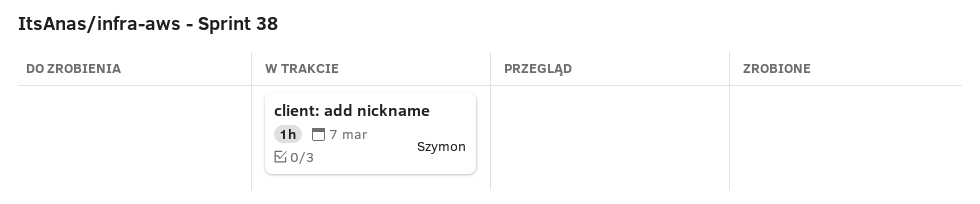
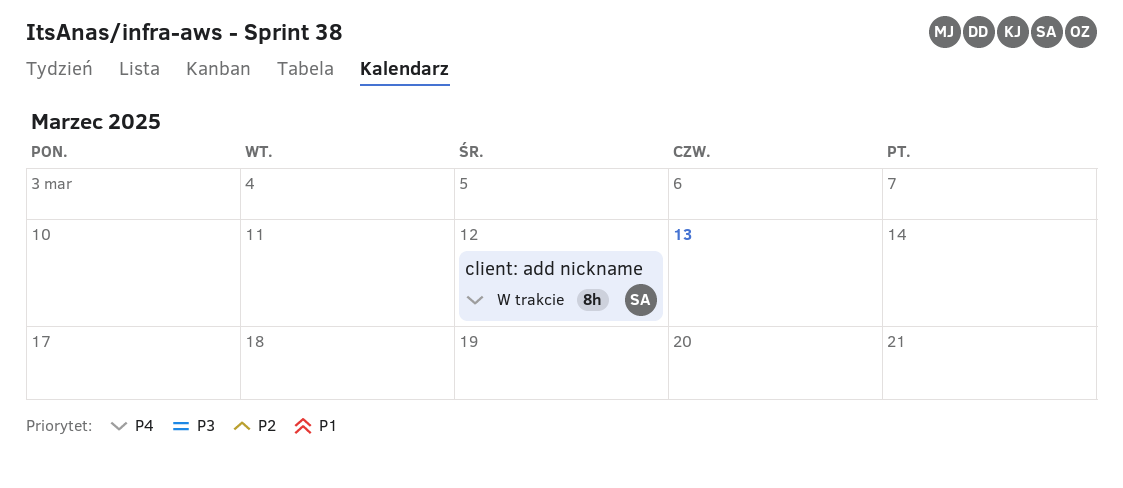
client: add nickname, estimate: 1h -> 8h
client: add nickname, due: Mar 7 -> Mar 12

